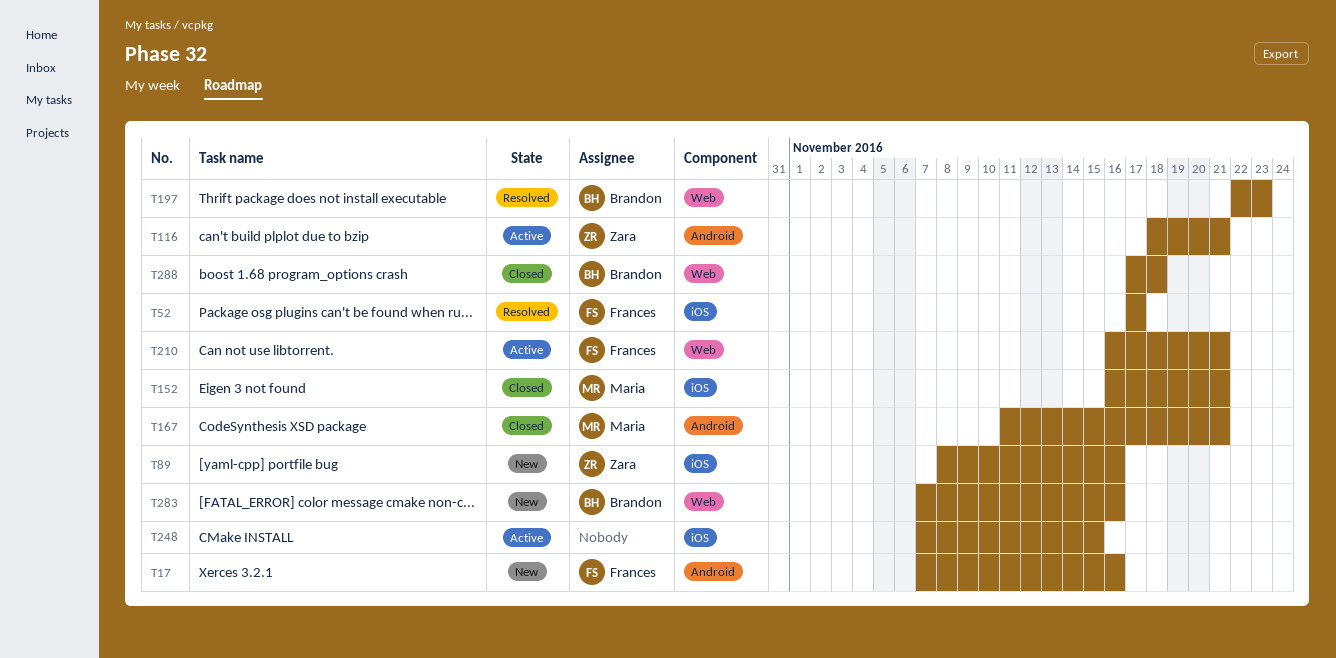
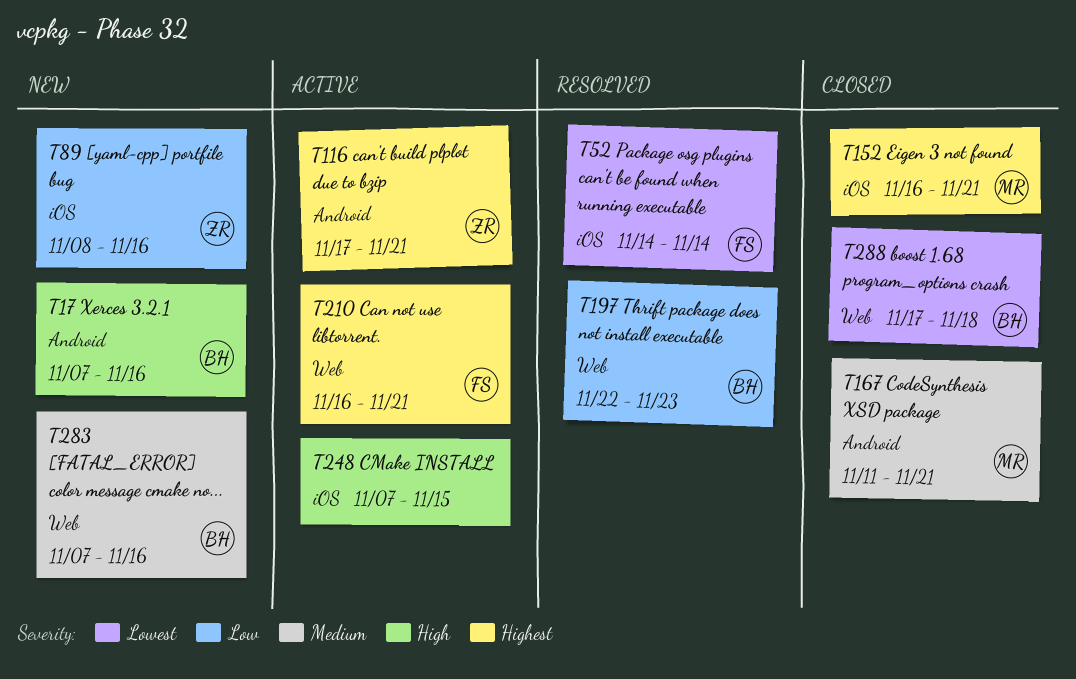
T17, owner: Frances -> Brandon
T52, start: Nov 17 -> Nov 14
T52, due: Nov 17 -> Nov 14
T116, start: Nov 18 -> Nov 17

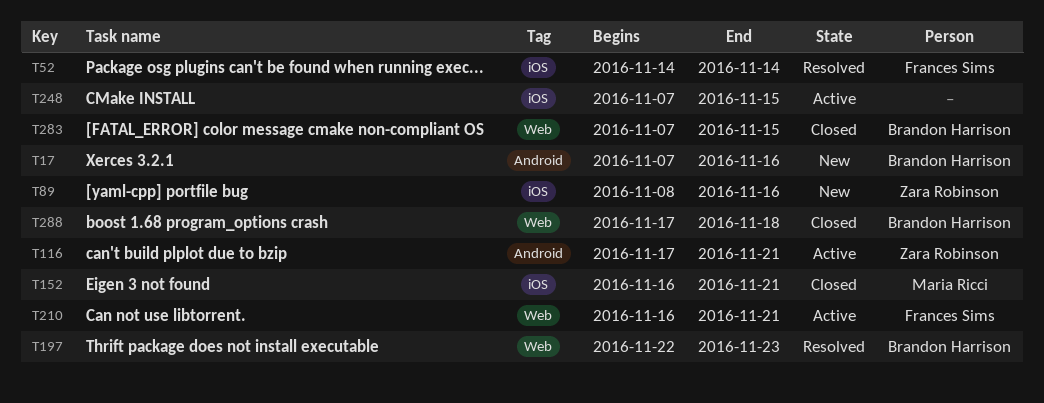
T167: present -> none
T283, status: New -> Closed
T283, due: Nov 16 -> Nov 15

